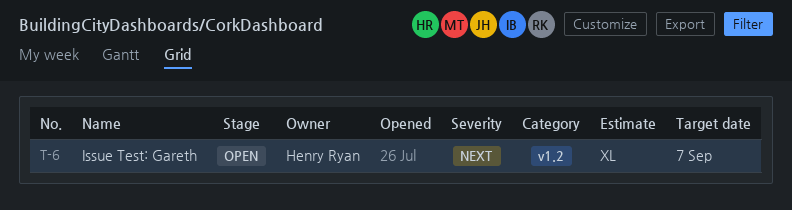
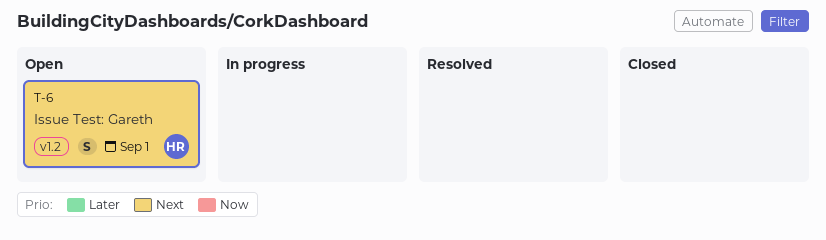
T-6, estimate: XL -> S
T-6, due: Sep 7 -> Sep 1

